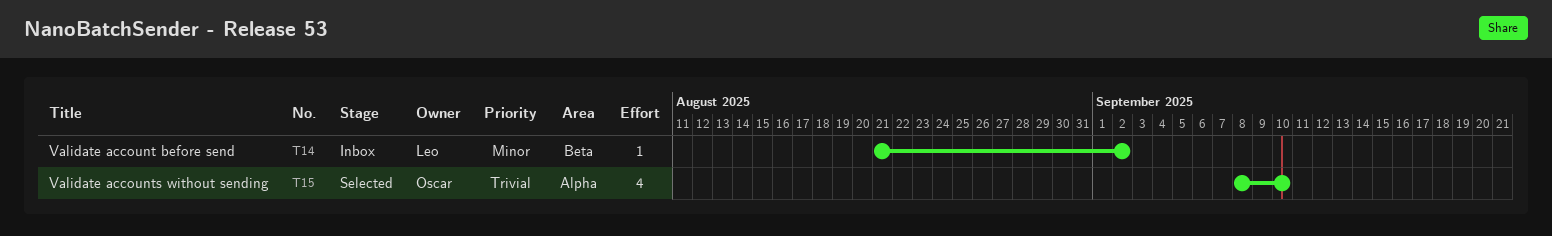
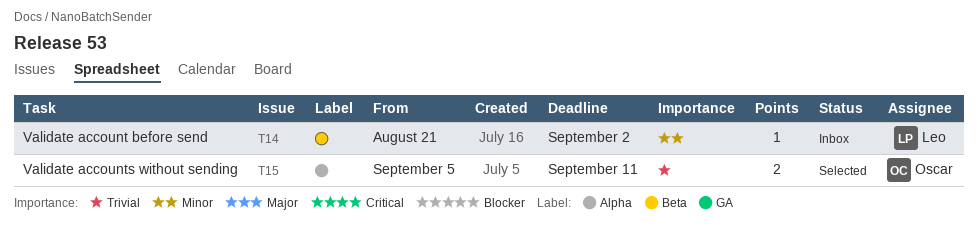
T15, estimate: 4 -> 2
T15, start: Sep 8 -> Sep 5
T15, due: Sep 10 -> Sep 11

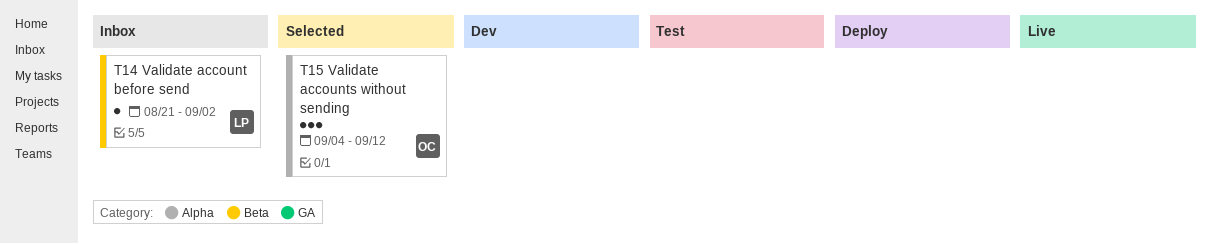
T15, estimate: 2 -> 3
T15, start: Sep 5 -> Sep 4
T15, due: Sep 11 -> Sep 12

